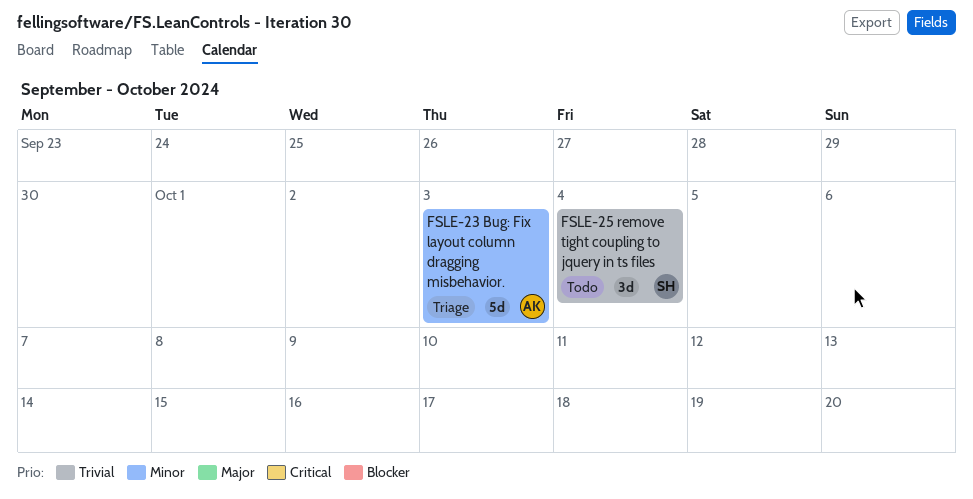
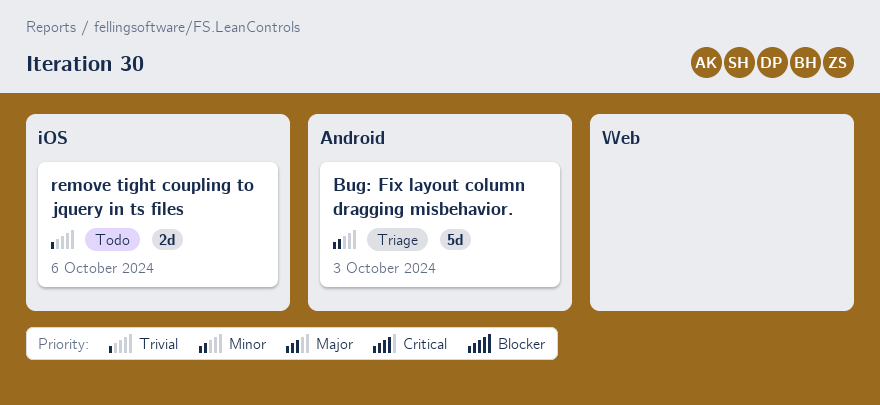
remove tight coupling to jquery in ts files, estimate: 3d -> 2d
remove tight coupling to jquery in ts files, due: Oct 4 -> Oct 6

